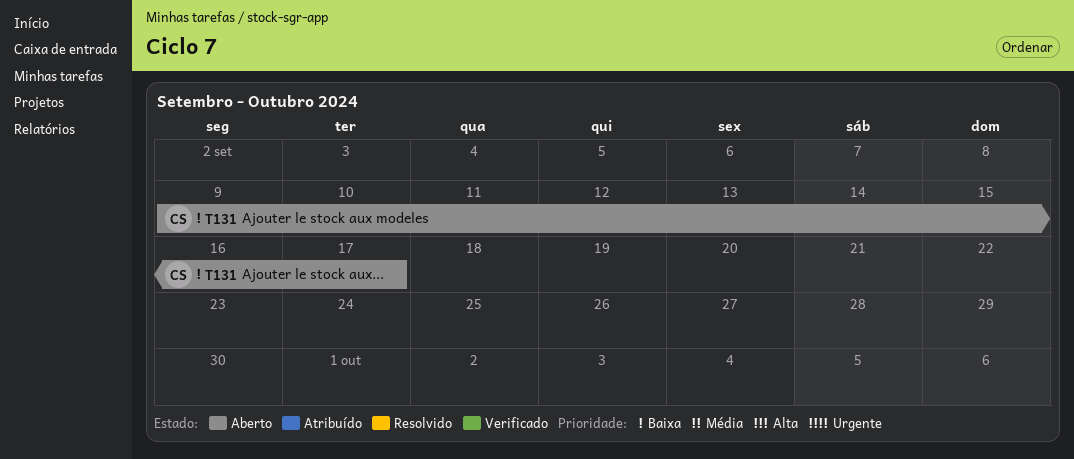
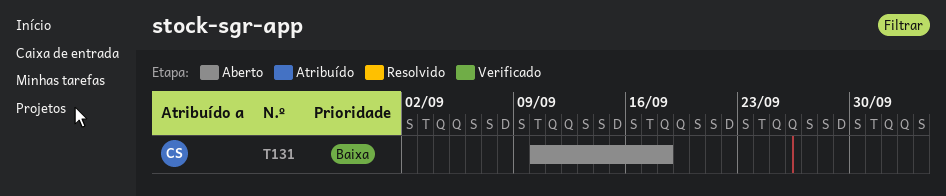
T131, start: Sep 9 -> Sep 10
T131, due: Sep 17 -> Sep 18

